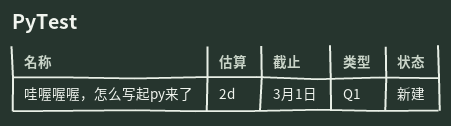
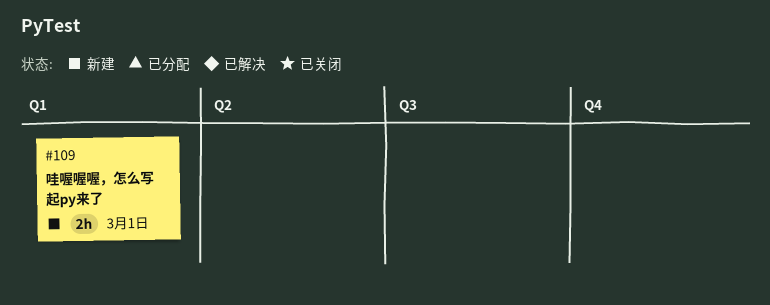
哇喔喔喔，怎么写起py来了, estimate: 2d -> 2h

